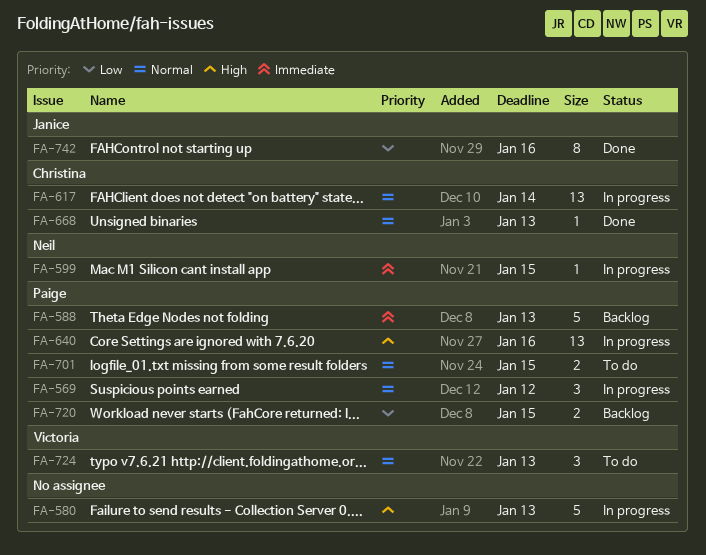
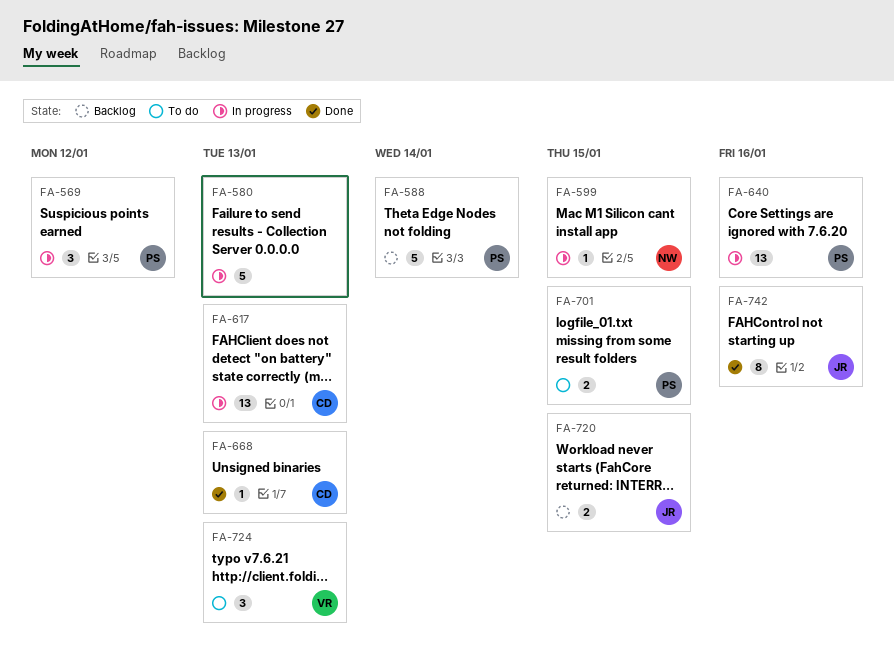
FA-588, due: Jan 13 -> Jan 14
FA-617, due: Jan 14 -> Jan 13
FA-720, owner: Paige -> Janice

